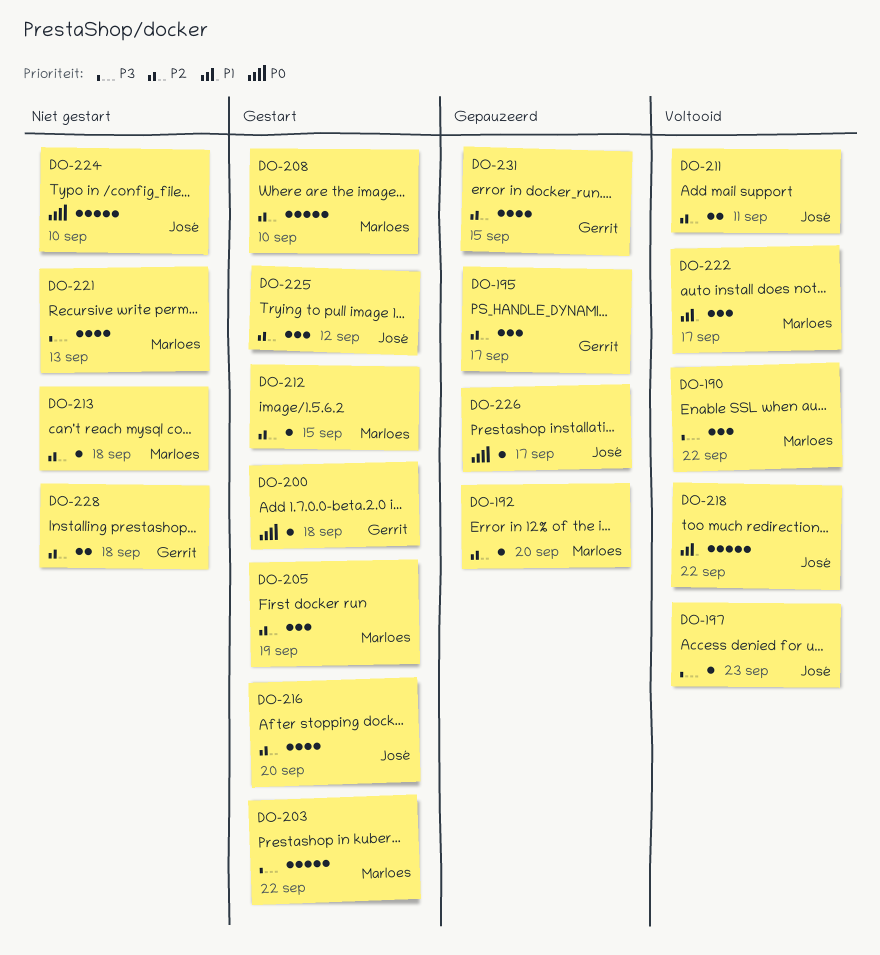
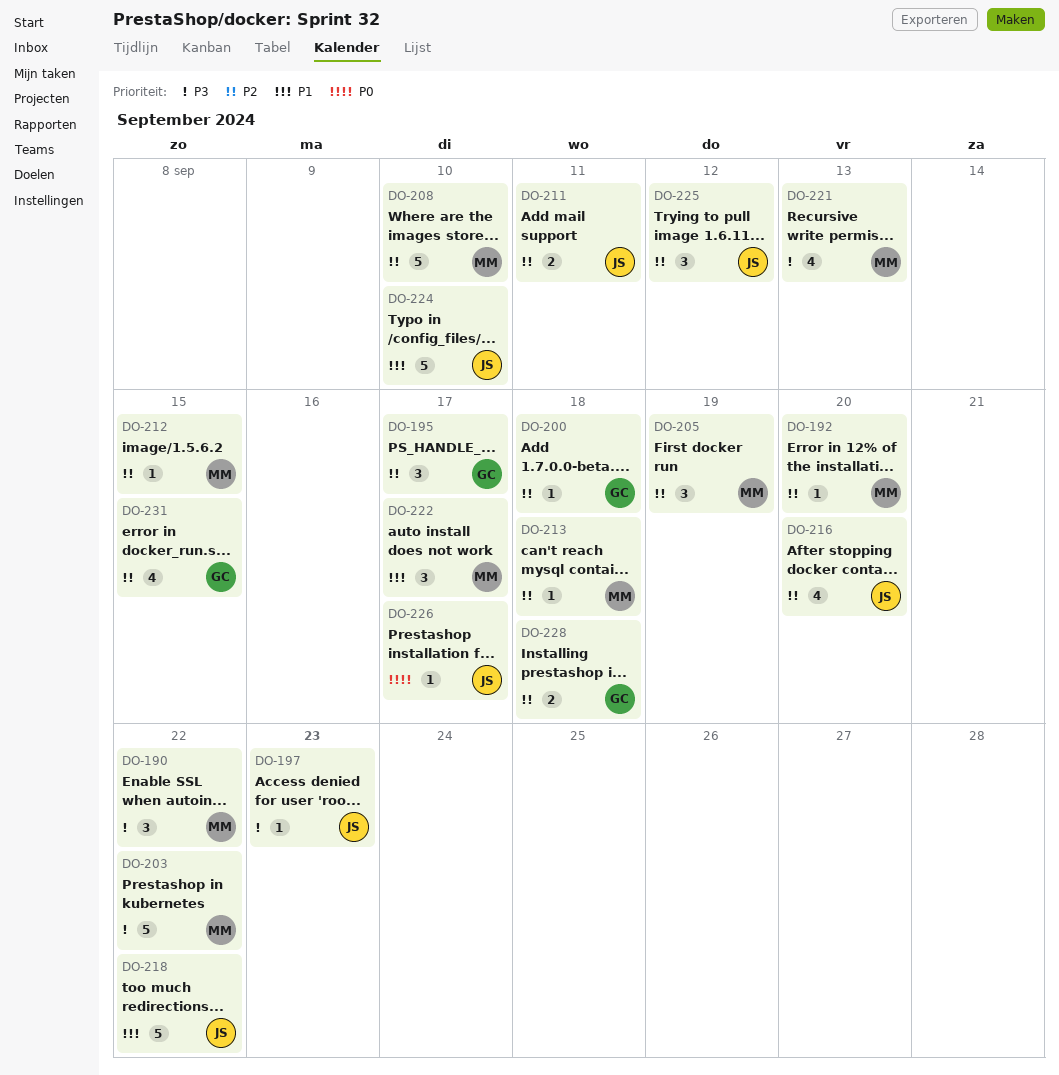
DO-200, priority: P0 -> P2
DO-224, priority: P0 -> P1

